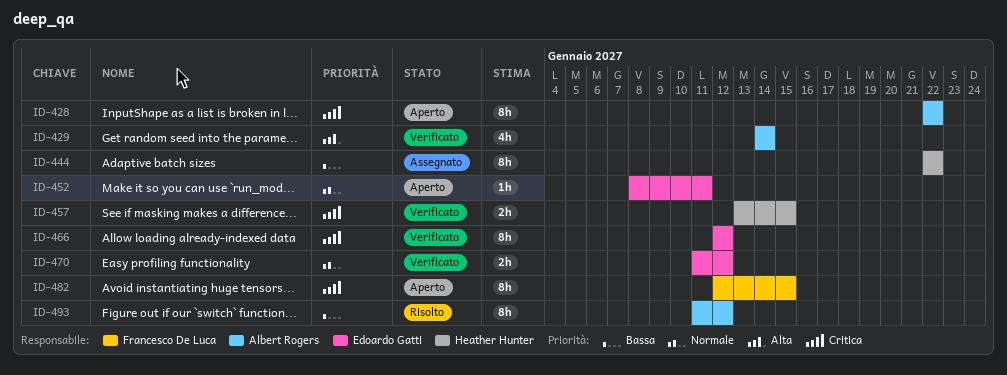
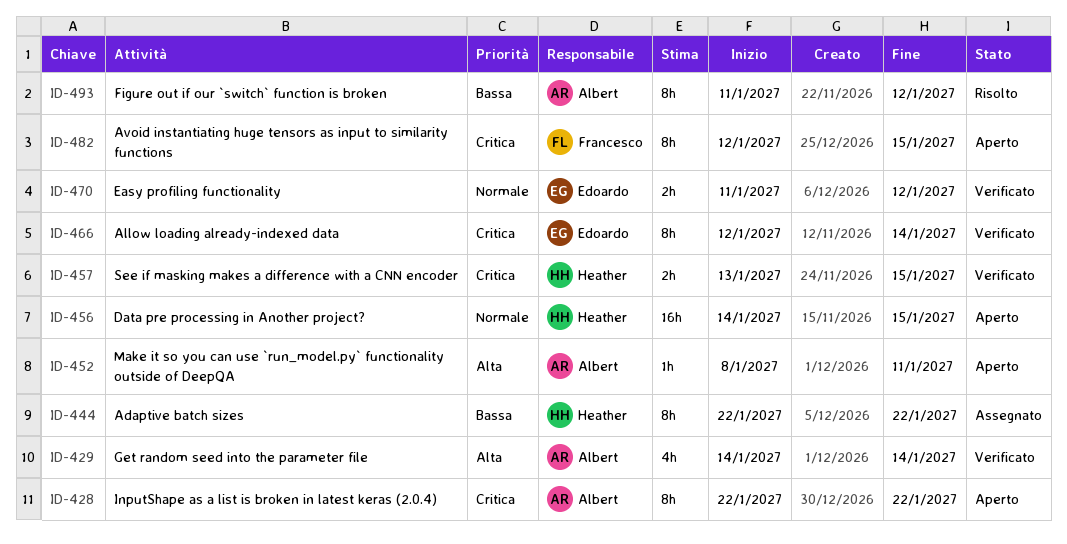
ID-452, owner: Edoardo Gatti -> Albert Rogers
ID-452, priority: Normale -> Alta
ID-456: none -> present
ID-466, due: Jan 12 -> Jan 14

